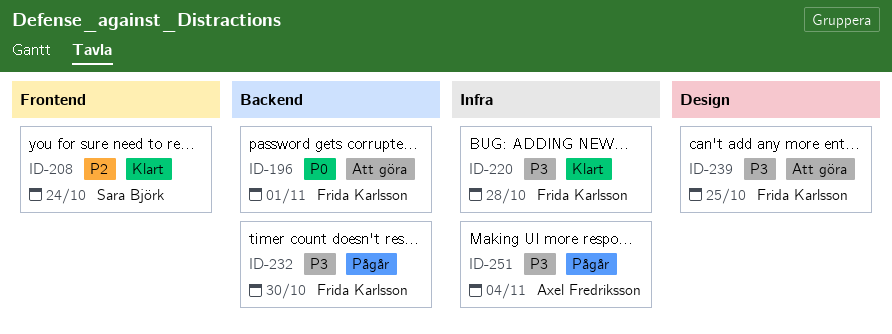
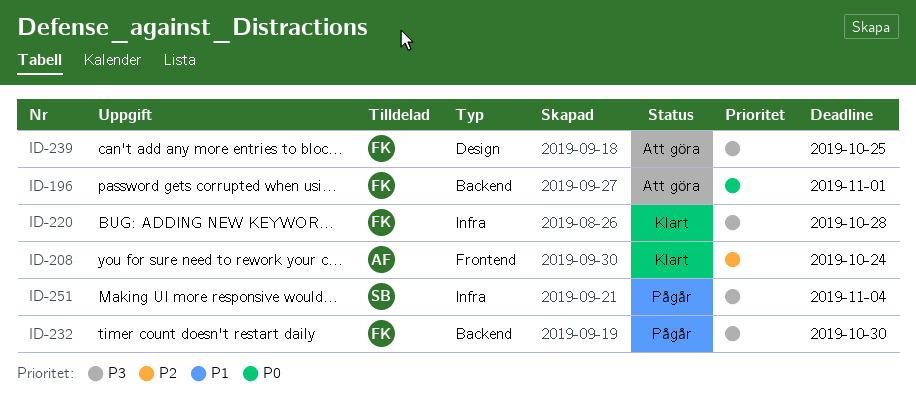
ID-208, owner: Sara Björk -> Axel Fredriksson
ID-251, owner: Axel Fredriksson -> Sara Björk

